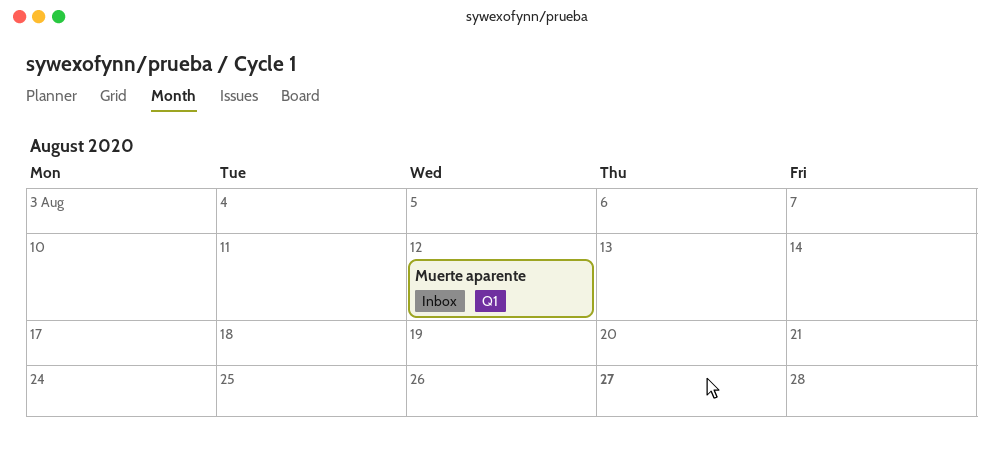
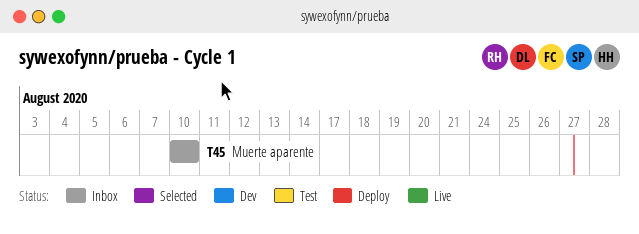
Muerte aparente, due: Aug 12 -> Aug 10

